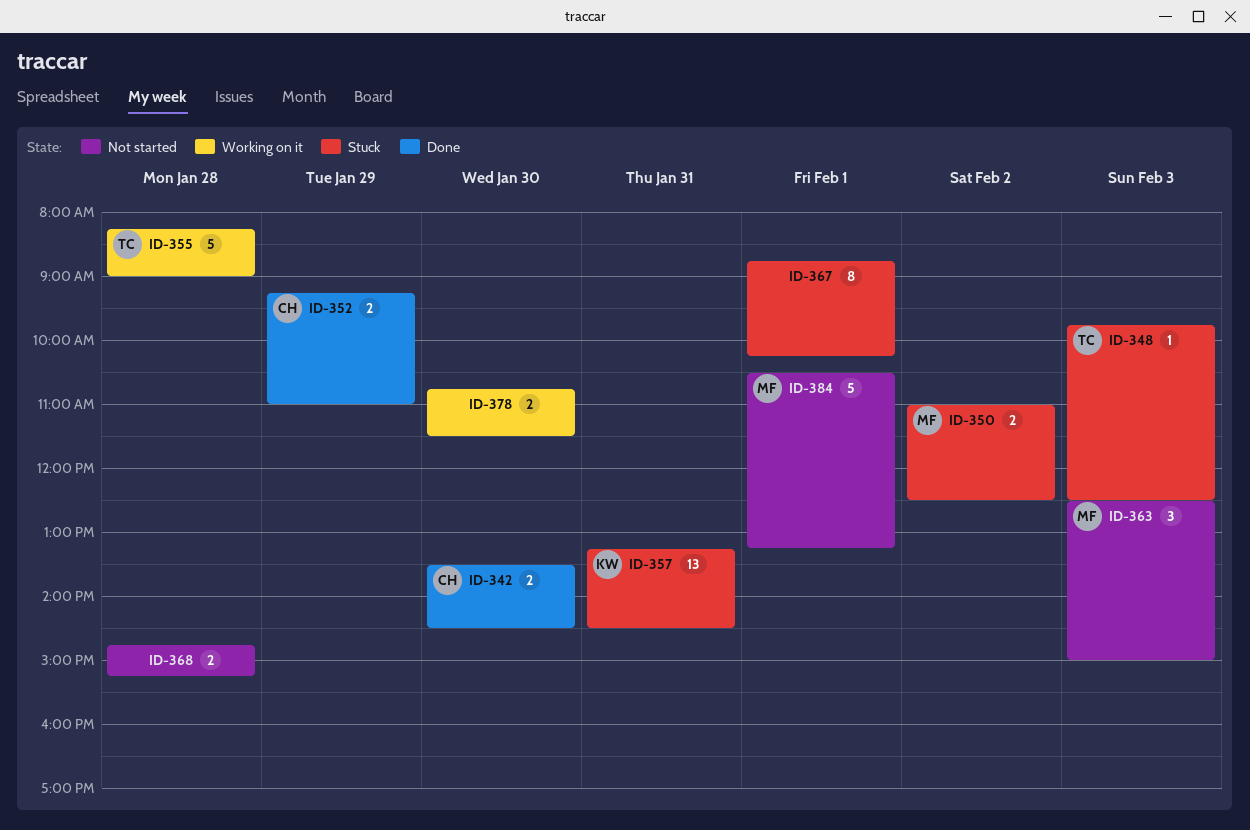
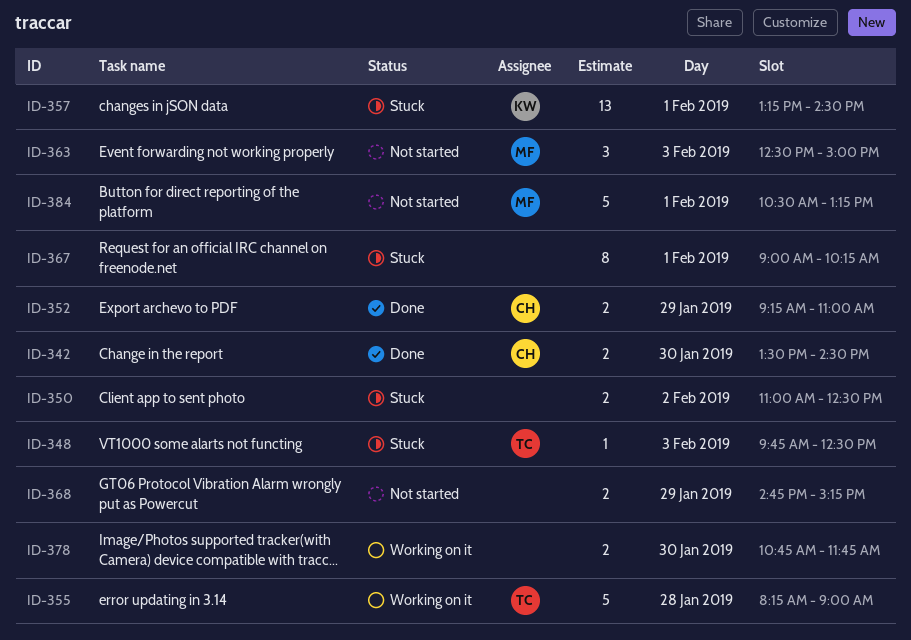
ID-350, owner: MF -> none
ID-357, day: Jan 31 -> Feb 1
ID-367, begins: 08:45 -> 09:00
ID-368, day: Jan 28 -> Jan 29
ID-378, ends: 11:30 -> 11:45

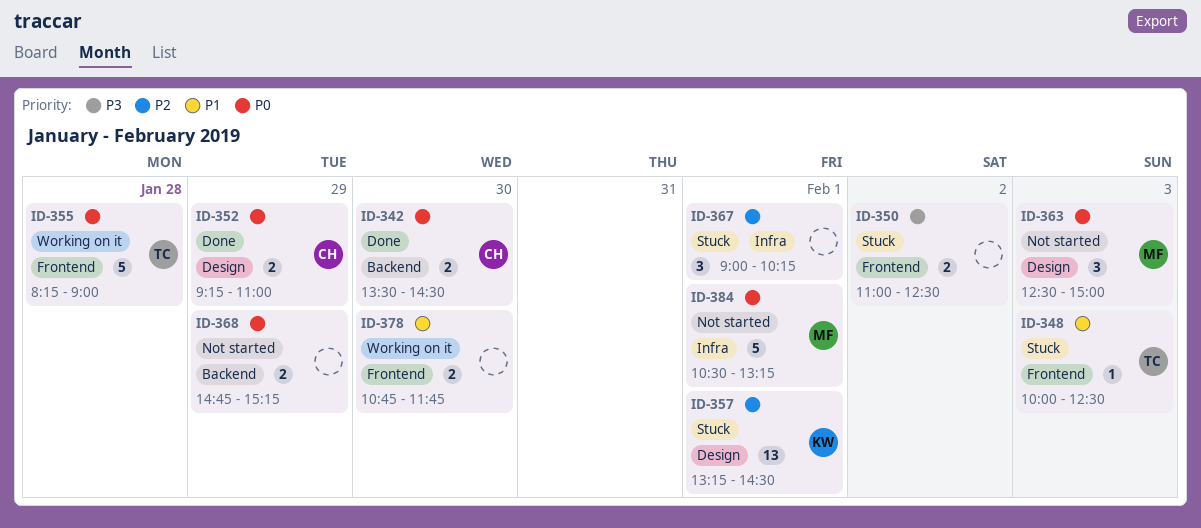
ID-348, begins: 09:45 -> 10:00
ID-367, estimate: 8 -> 3

